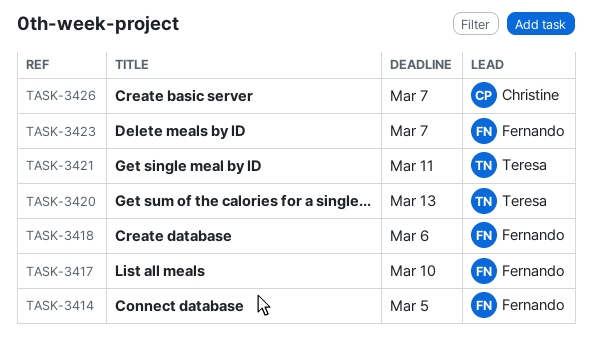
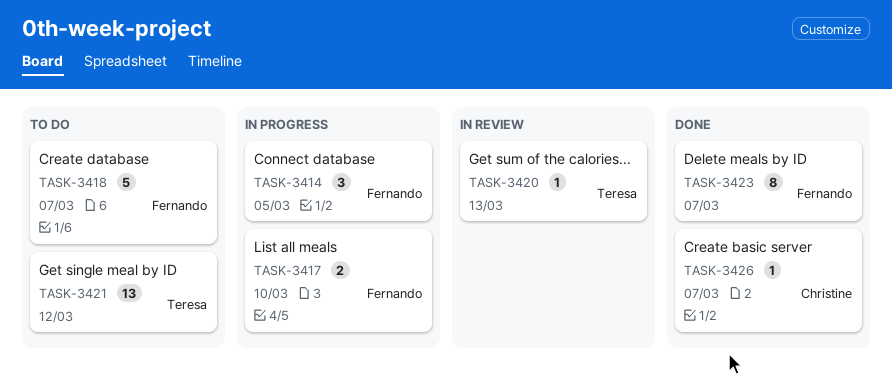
TASK-3418, due: Mar 6 -> Mar 7
TASK-3421, due: Mar 11 -> Mar 12

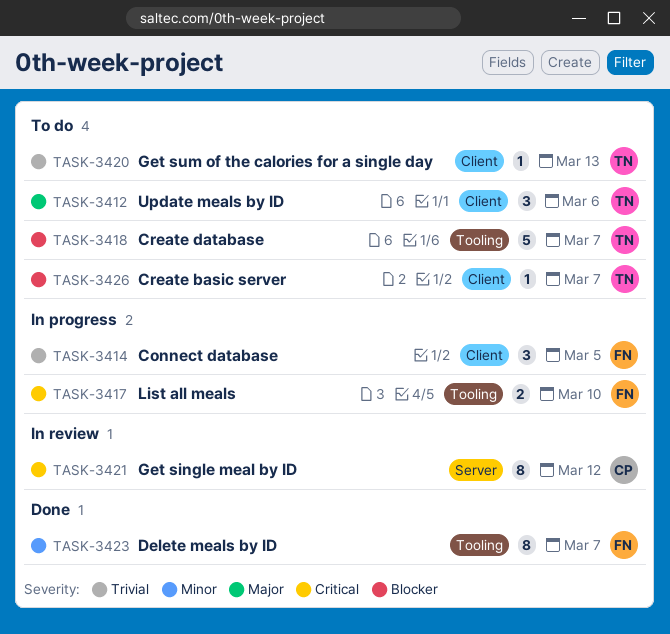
TASK-3412: none -> present
TASK-3418, owner: Fernando -> Teresa
TASK-3420, status: In review -> To do
TASK-3421, status: To do -> In review
TASK-3421, owner: Teresa -> Christine
TASK-3421, estimate: 13 -> 8
TASK-3426, status: Done -> To do
TASK-3426, owner: Christine -> Teresa

